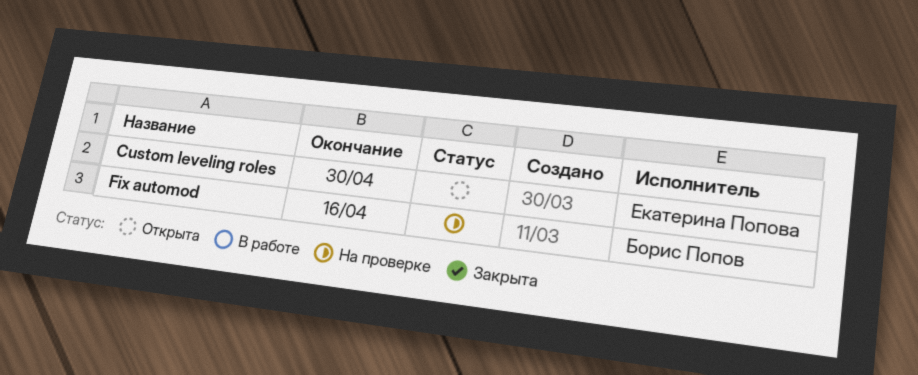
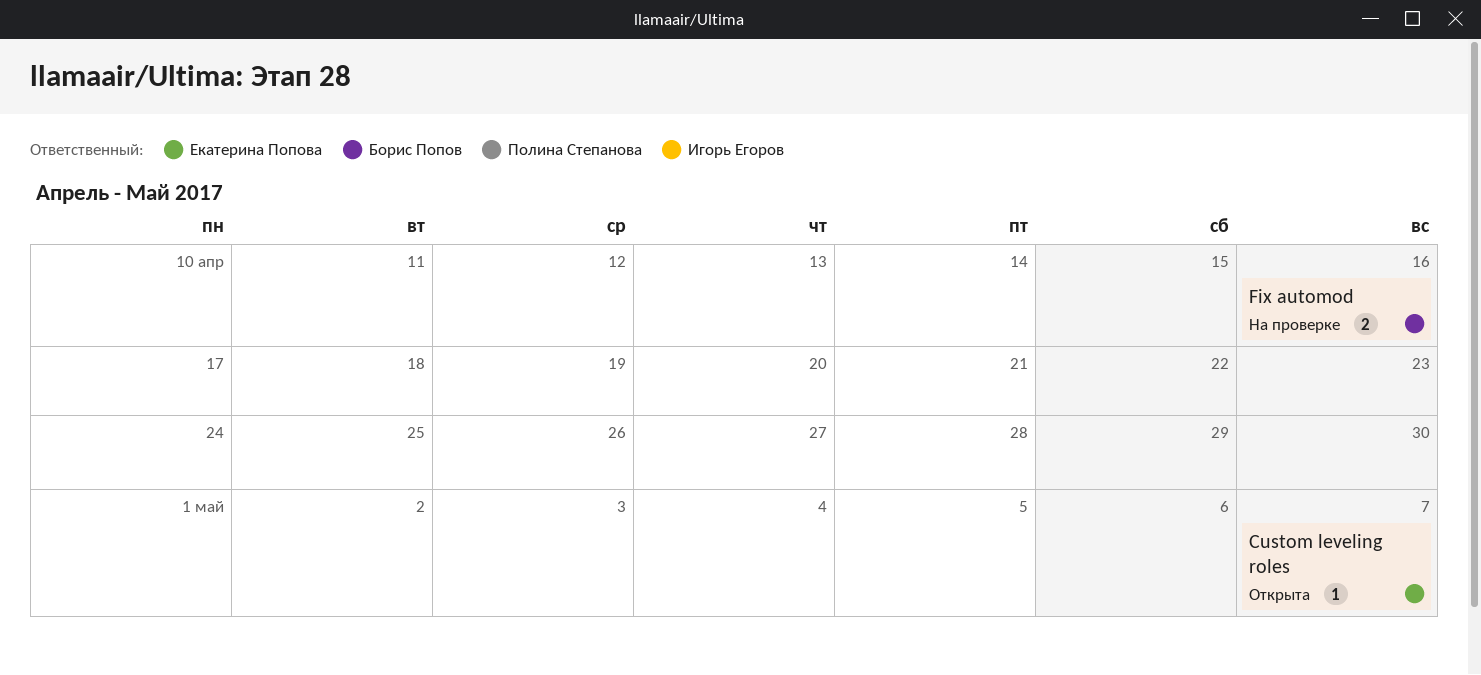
Custom leveling roles, due: Apr 30 -> May 7

